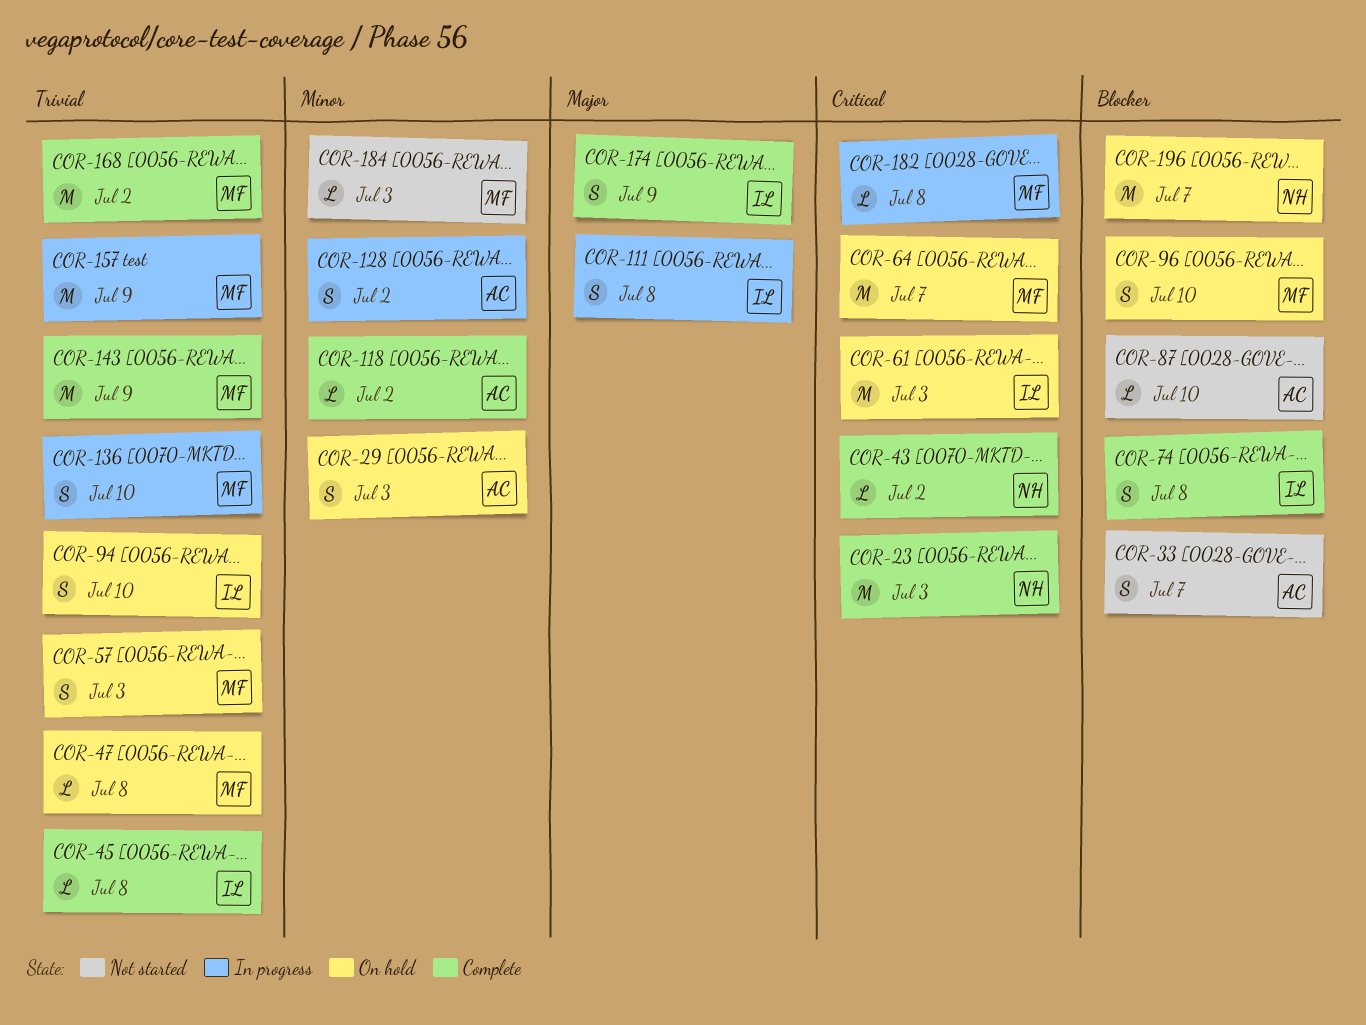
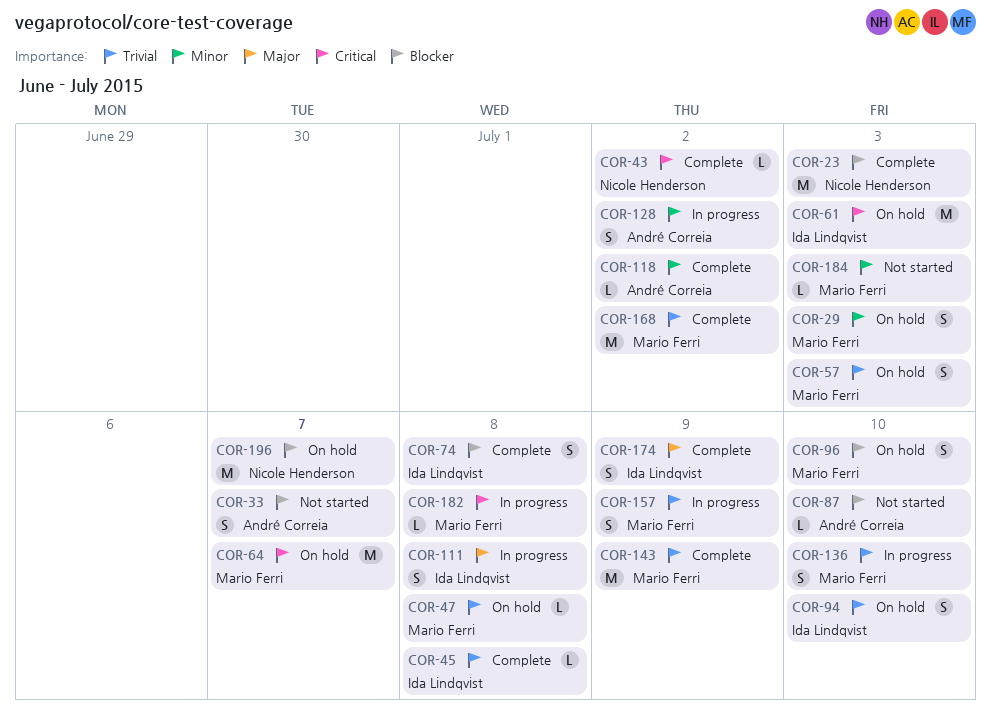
COR-23, priority: Critical -> Blocker
COR-29, owner: André Correia -> Mario Ferri
COR-157, estimate: M -> S

